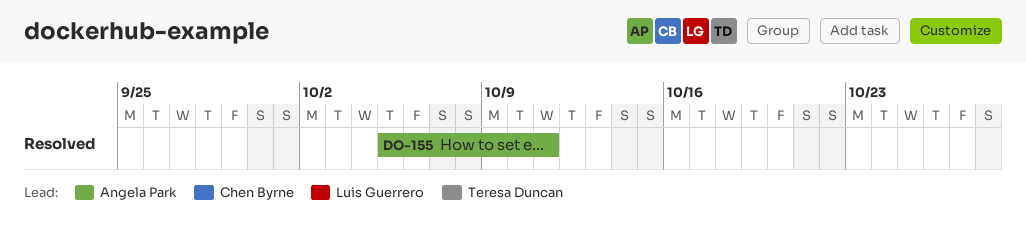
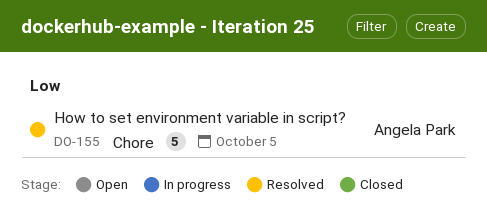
DO-155, due: Oct 11 -> Oct 5

